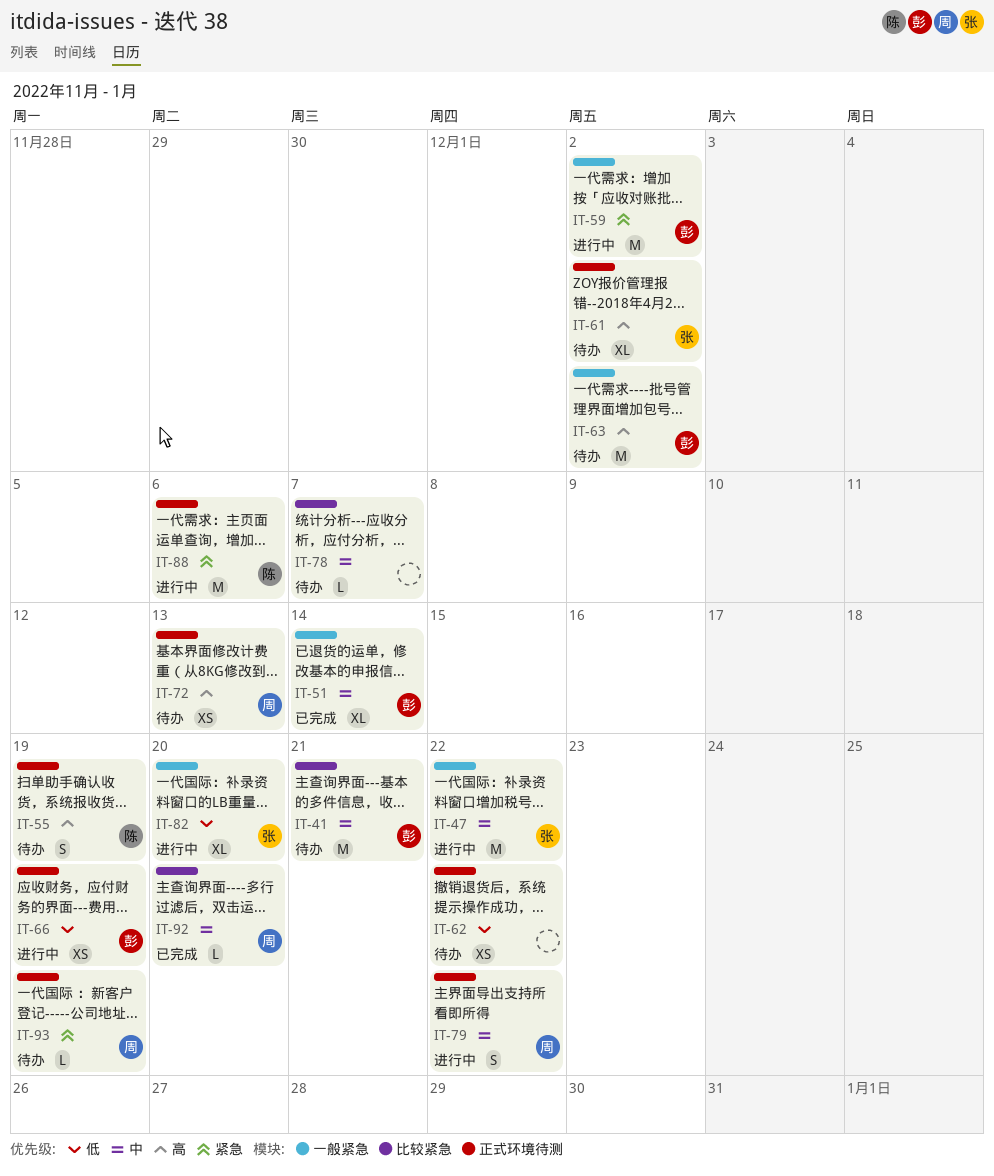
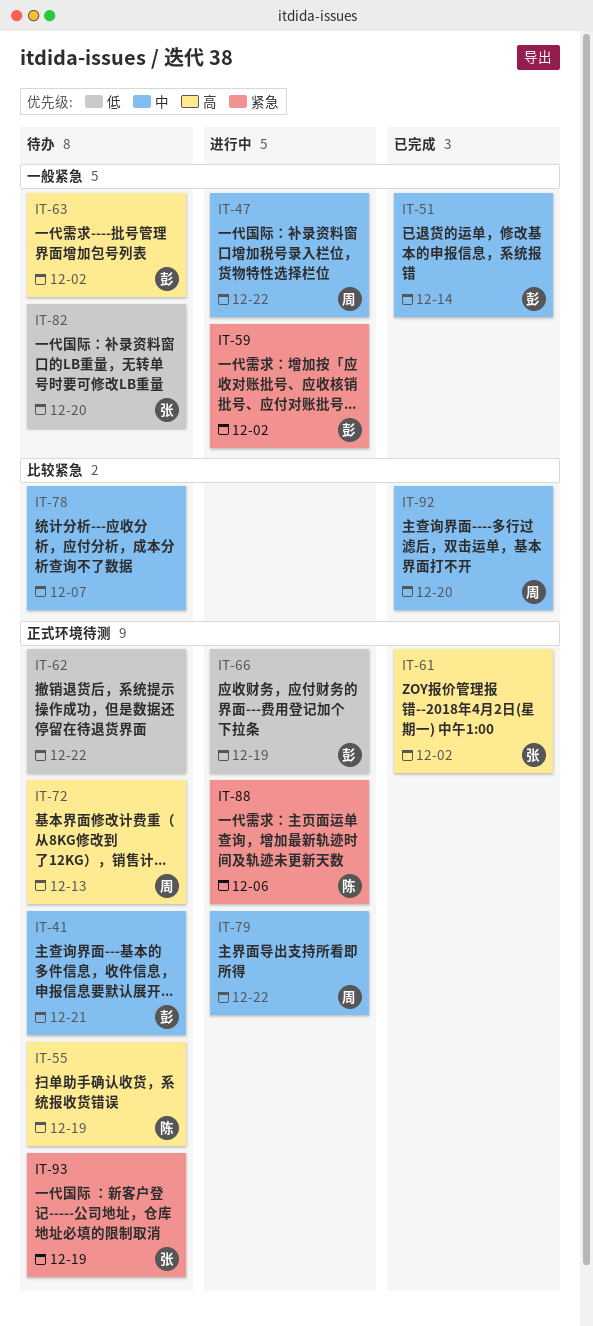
IT-41, label: 比较紧急 -> 正式环境待测
IT-47, owner: 张 -> 周
IT-61, status: 待办 -> 已完成
IT-82, status: 进行中 -> 待办
IT-93, owner: 周 -> 张

